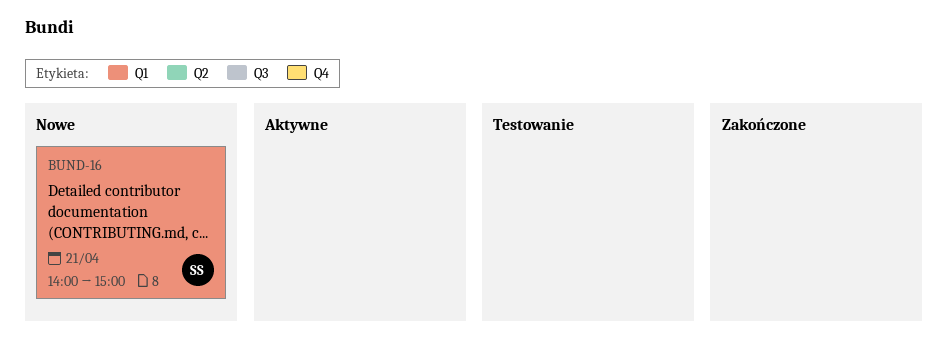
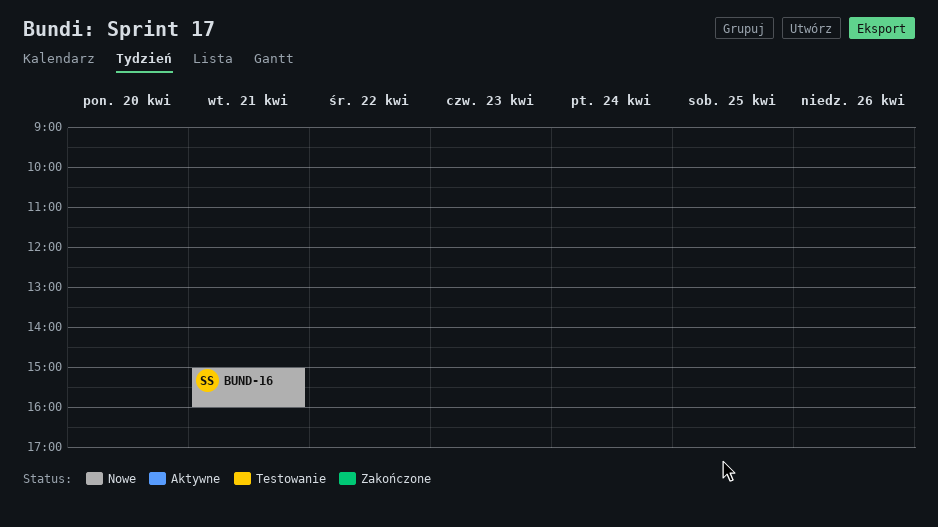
BUND-16, begins: 14:00 -> 15:00
BUND-16, ends: 15:00 -> 16:00

